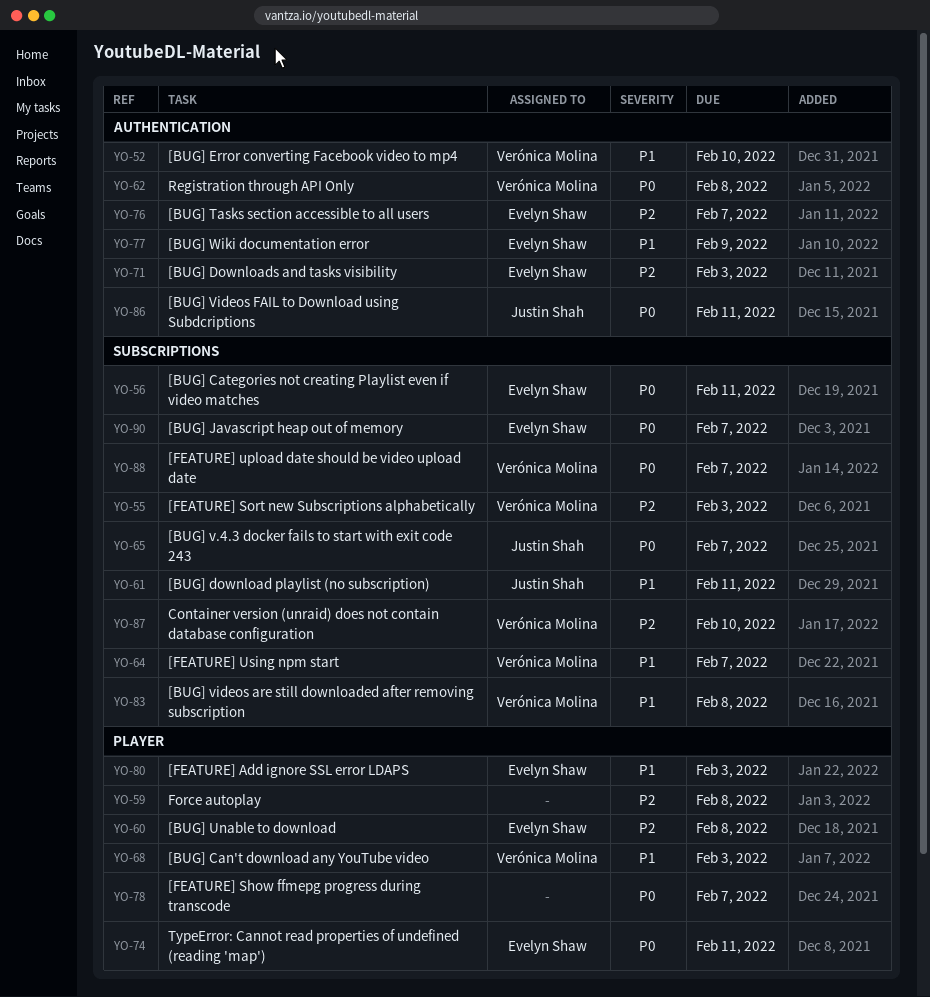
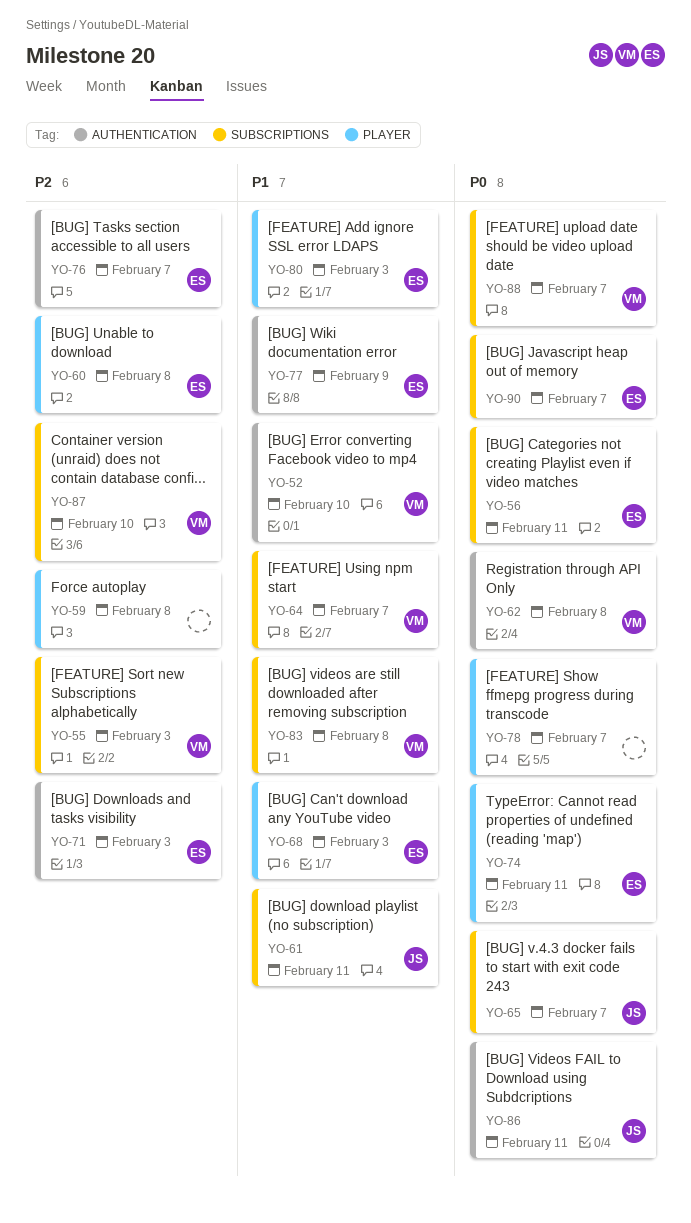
YO-68, owner: Verónica Molina -> Evelyn Shaw

